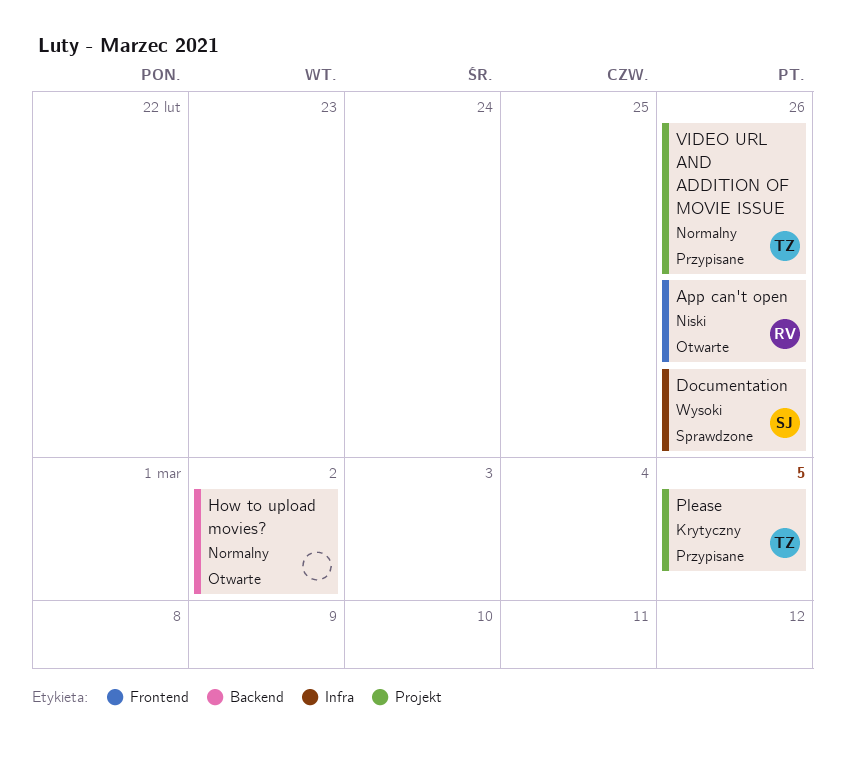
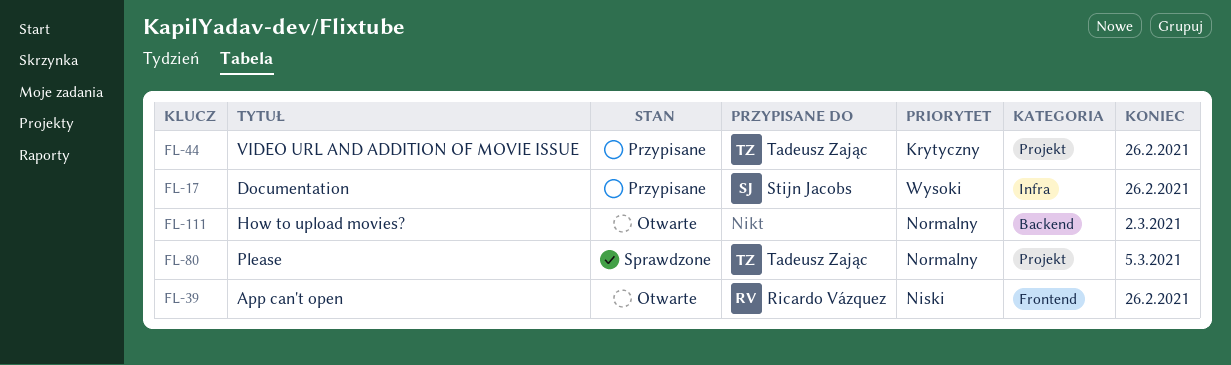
Documentation, status: Sprawdzone -> Przypisane
Please, status: Przypisane -> Sprawdzone
Please, priority: Krytyczny -> Normalny
VIDEO URL AND ADDITION OF MOVIE ISSUE, priority: Normalny -> Krytyczny

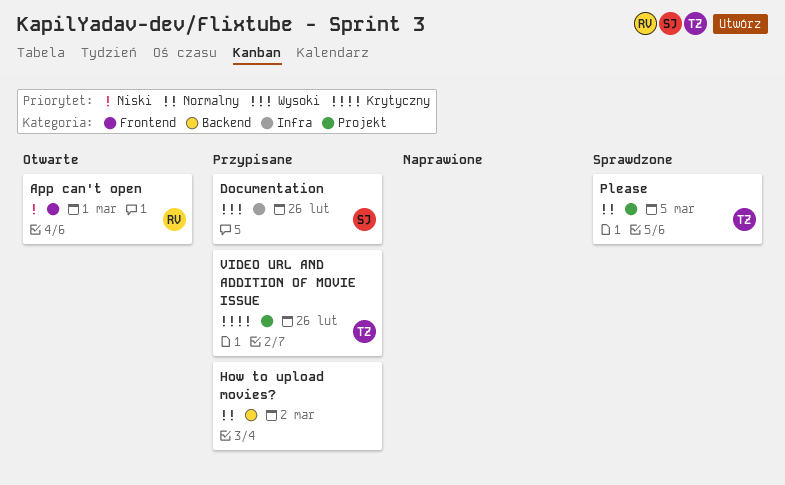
App can't open, due: Feb 26 -> Mar 1
How to upload movies?, status: Otwarte -> Przypisane

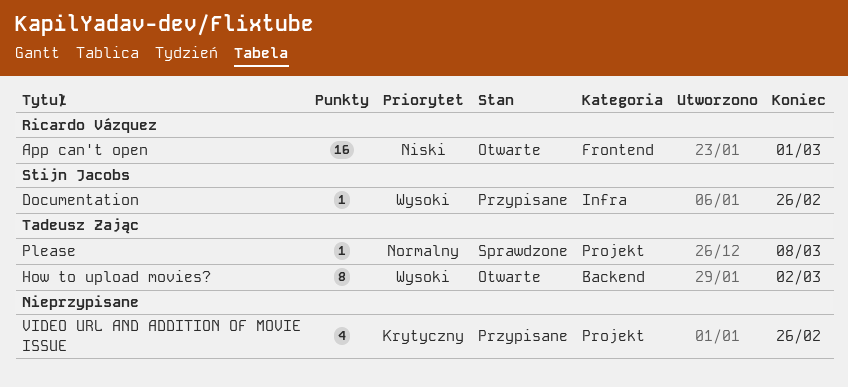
How to upload movies?, status: Przypisane -> Otwarte
How to upload movies?, owner: none -> Tadeusz Zając
How to upload movies?, priority: Normalny -> Wysoki
Please, due: Mar 5 -> Mar 8
VIDEO URL AND ADDITION OF MOVIE ISSUE, owner: Tadeusz Zając -> none

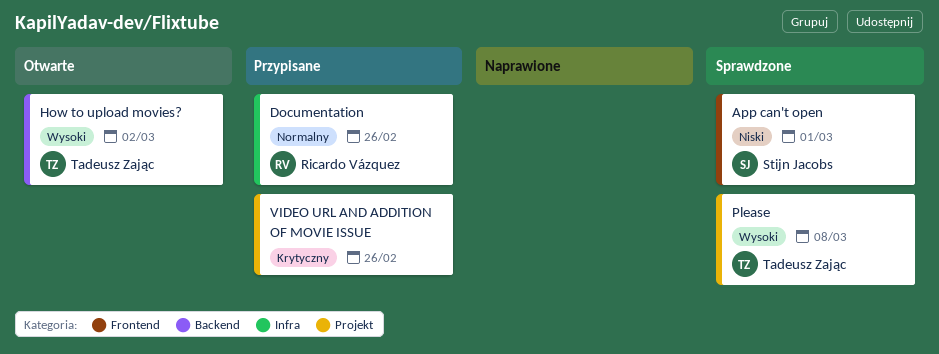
App can't open, status: Otwarte -> Sprawdzone
App can't open, owner: Ricardo Vázquez -> Stijn Jacobs
Documentation, owner: Stijn Jacobs -> Ricardo Vázquez
Documentation, priority: Wysoki -> Normalny
Please, priority: Normalny -> Wysoki

